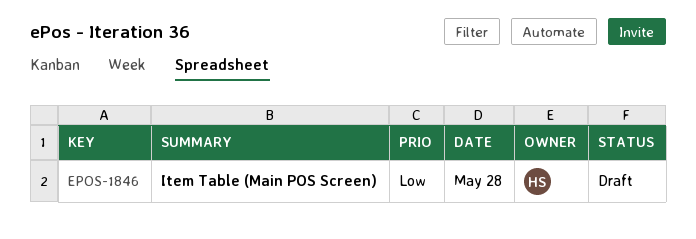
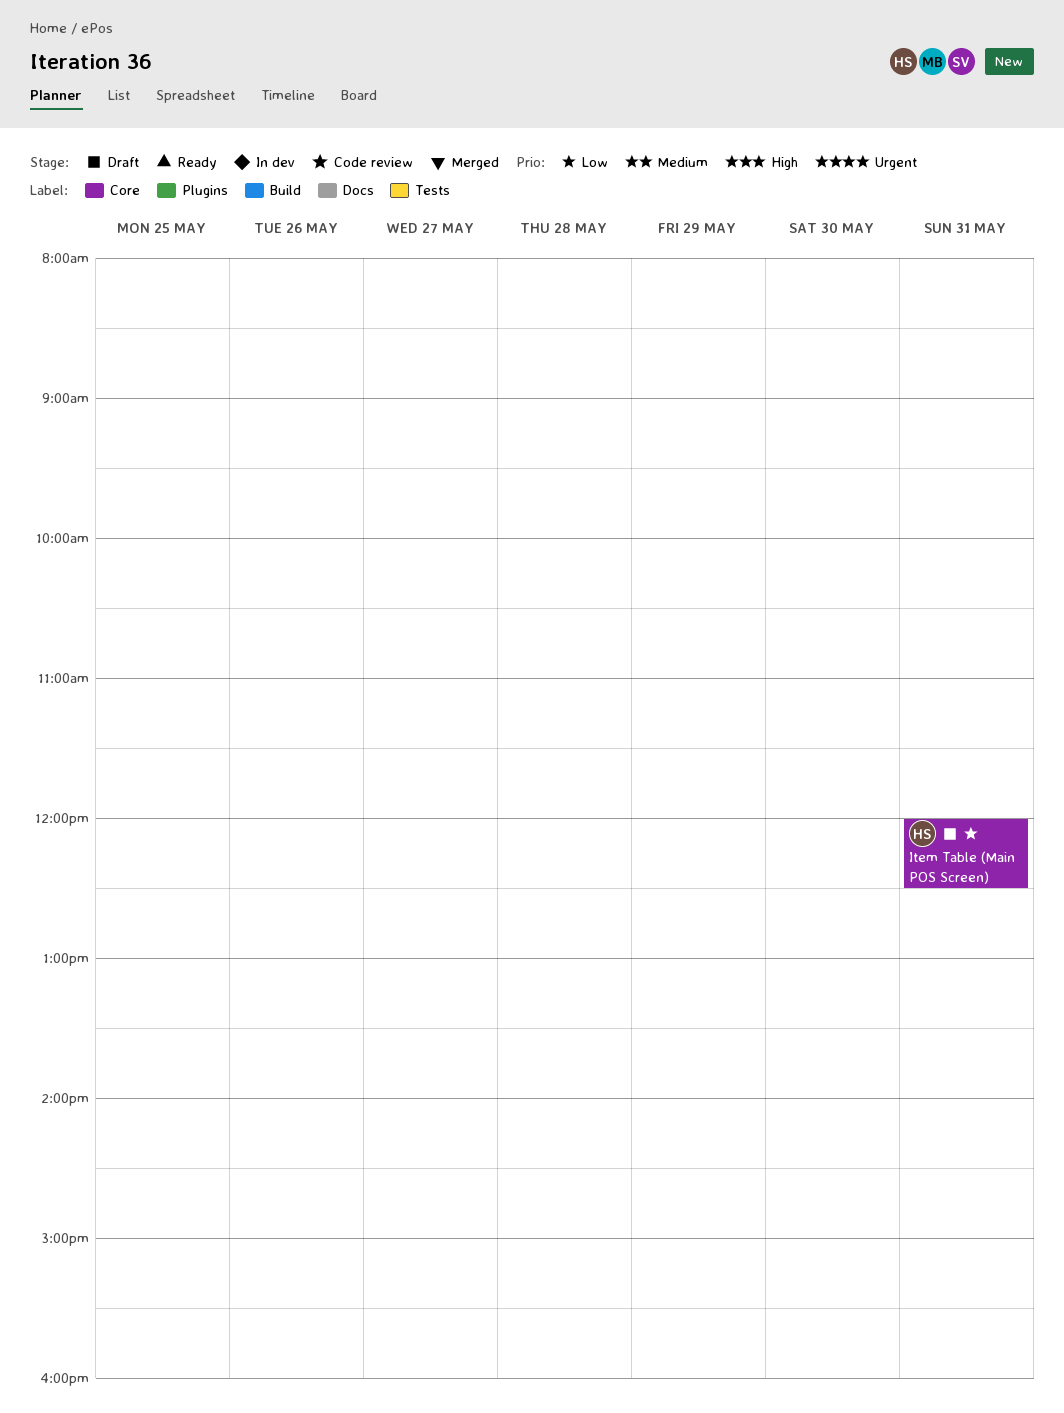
Item Table (Main POS Screen), day: May 28 -> May 31

